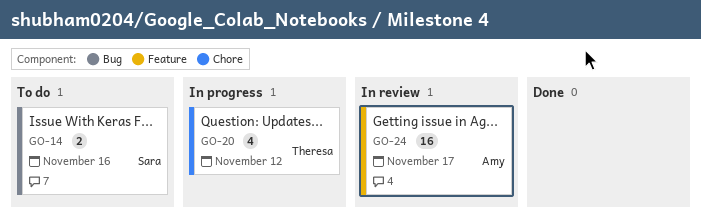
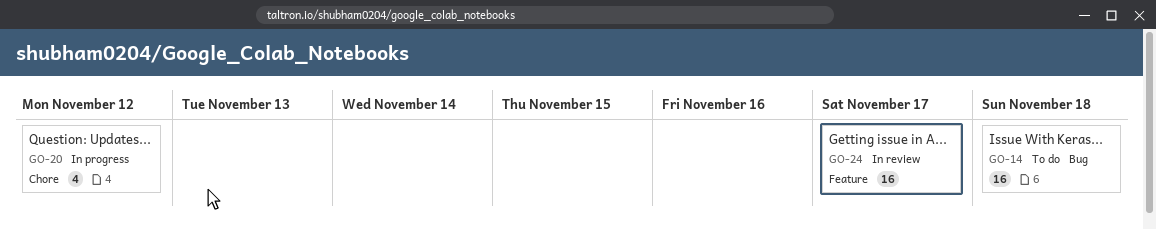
GO-14, estimate: 2 -> 16
GO-14, due: Nov 16 -> Nov 18

